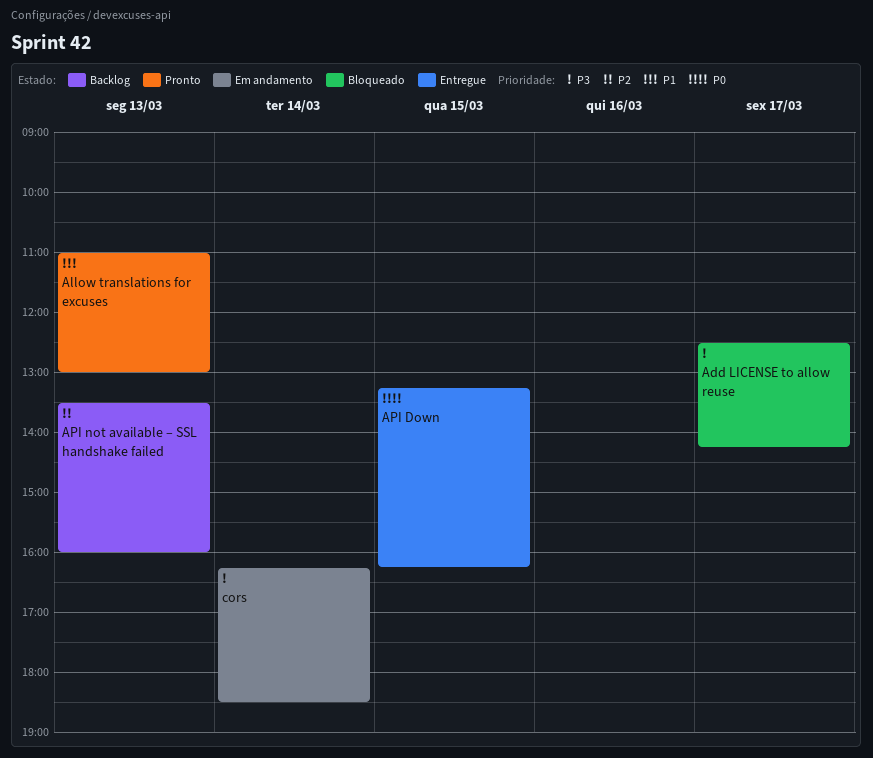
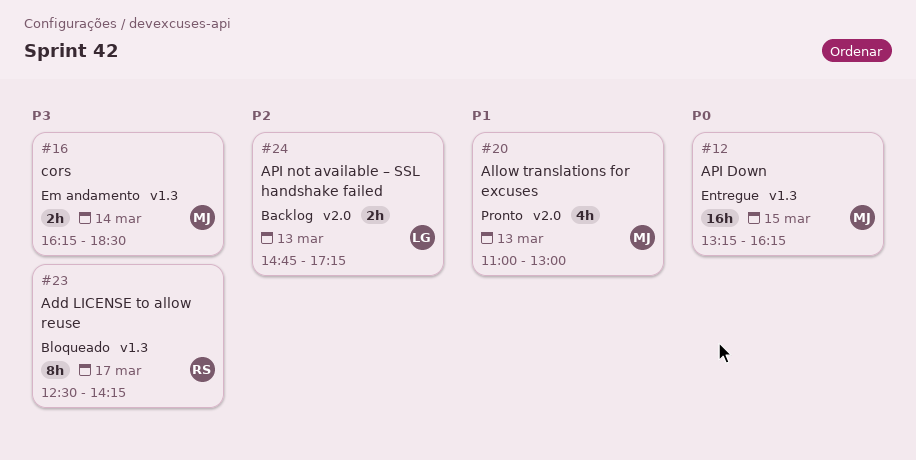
API not available – SSL handshake failed, begins: 13:30 -> 14:45
API not available – SSL handshake failed, ends: 16:00 -> 17:15

